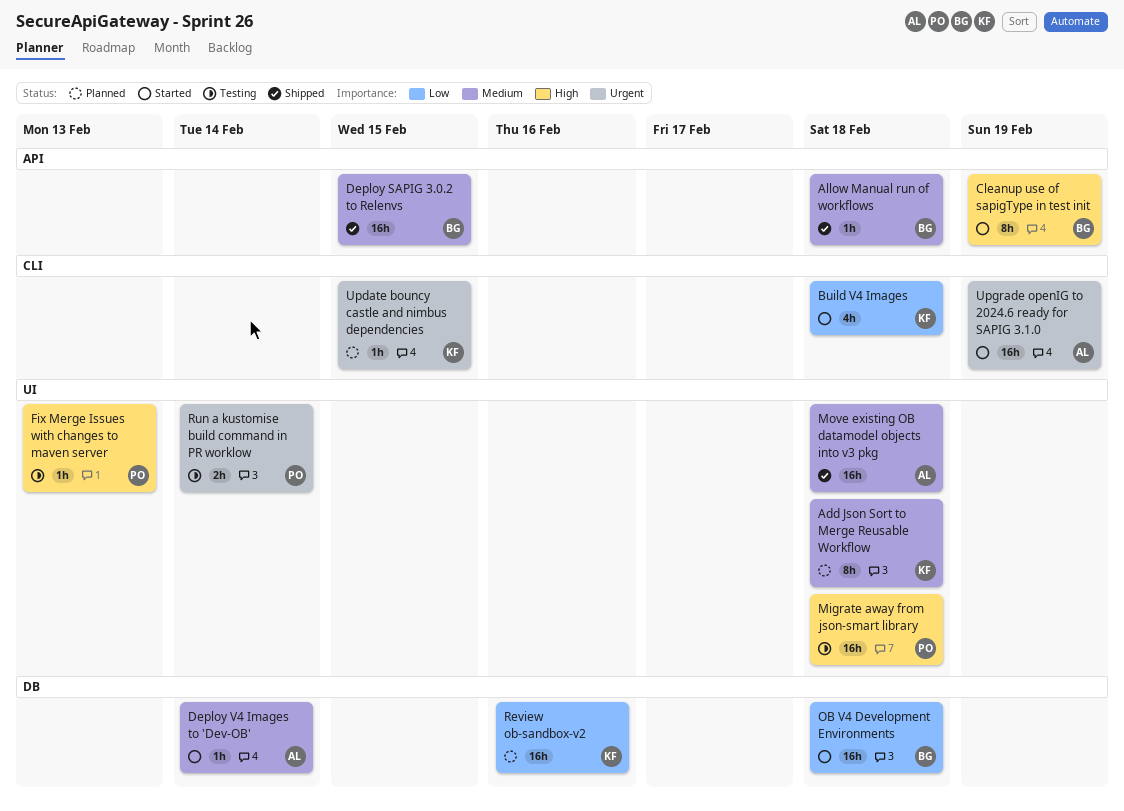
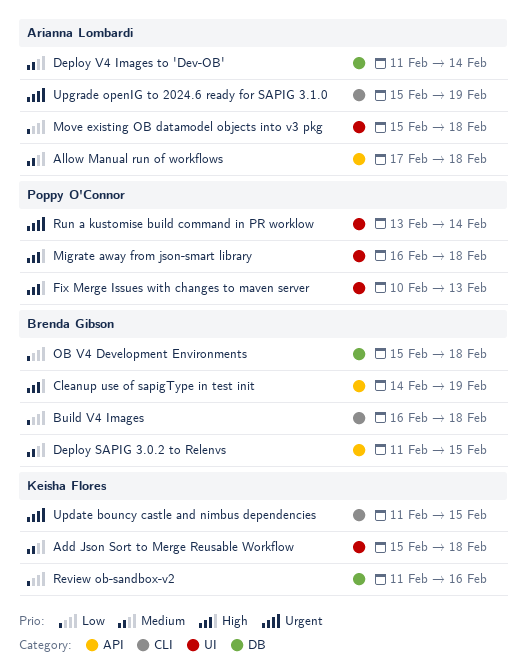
Allow Manual run of workflows, owner: Brenda Gibson -> Arianna Lombardi
Build V4 Images, owner: Keisha Flores -> Brenda Gibson
Move existing OB datamodel objects into v3 pkg, priority: Medium -> Low

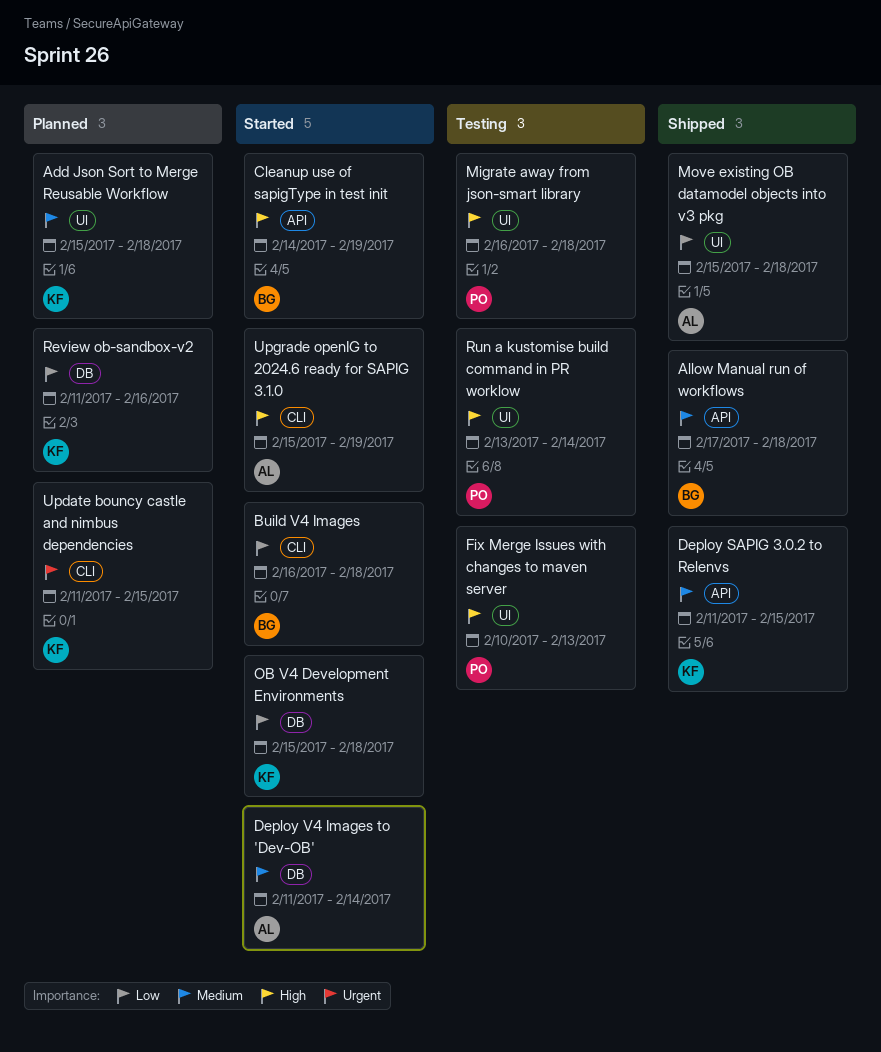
Allow Manual run of workflows, owner: Arianna Lombardi -> Brenda Gibson
Deploy SAPIG 3.0.2 to Relenvs, owner: Brenda Gibson -> Keisha Flores
OB V4 Development Environments, owner: Brenda Gibson -> Keisha Flores
Run a kustomise build command in PR worklow, priority: Urgent -> High
Upgrade openIG to 2024.6 ready for SAPIG 3.1.0, priority: Urgent -> High

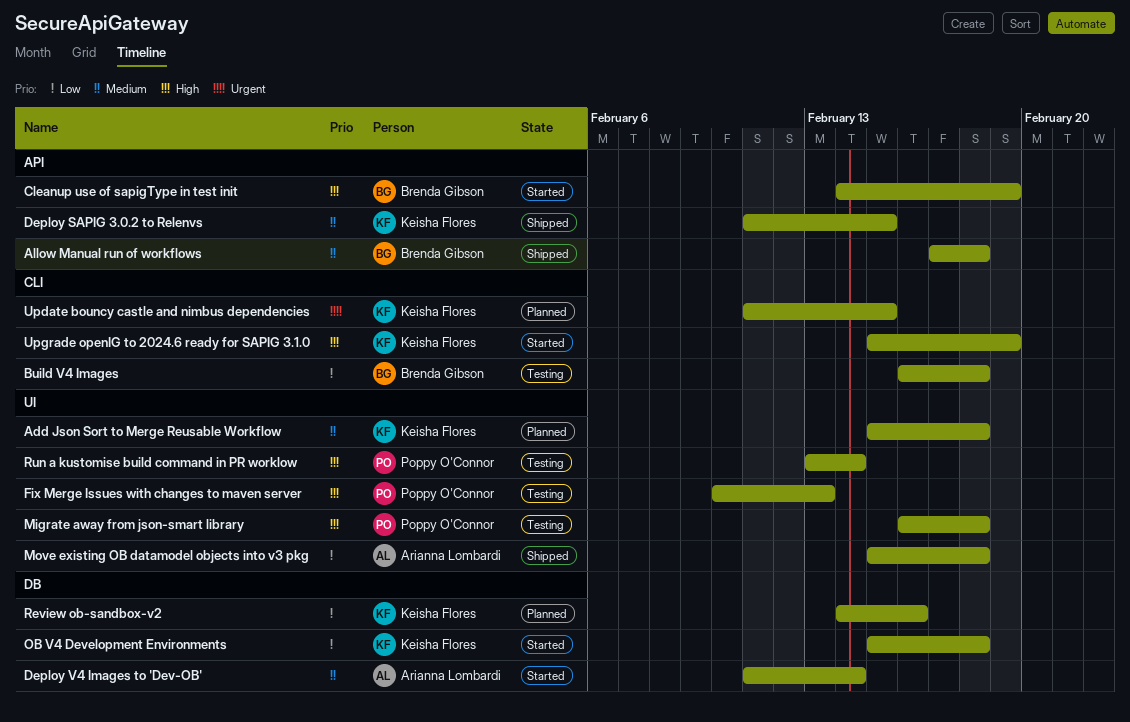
Build V4 Images, status: Started -> Testing
Review ob-sandbox-v2, start: Feb 11 -> Feb 14
Upgrade openIG to 2024.6 ready for SAPIG 3.1.0, owner: Arianna Lombardi -> Keisha Flores

